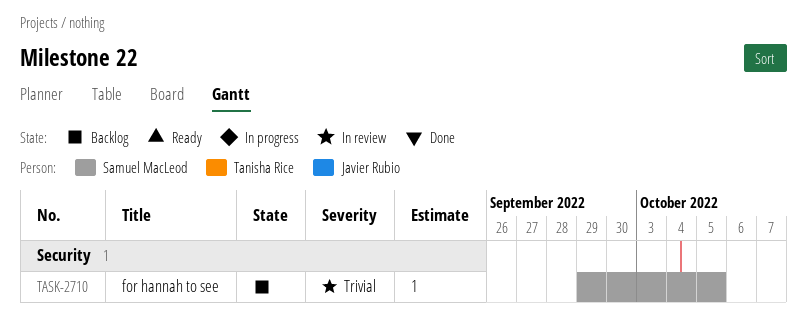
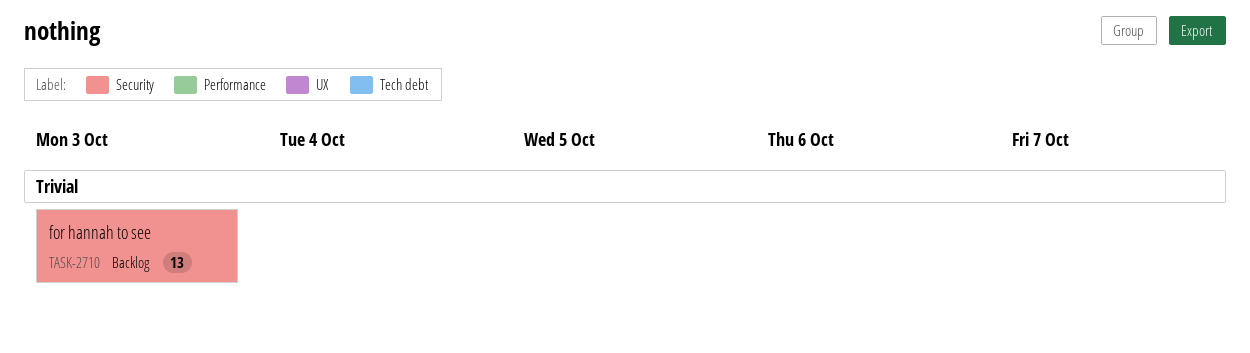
TASK-2710, estimate: 1 -> 13
TASK-2710, due: Oct 5 -> Oct 3

